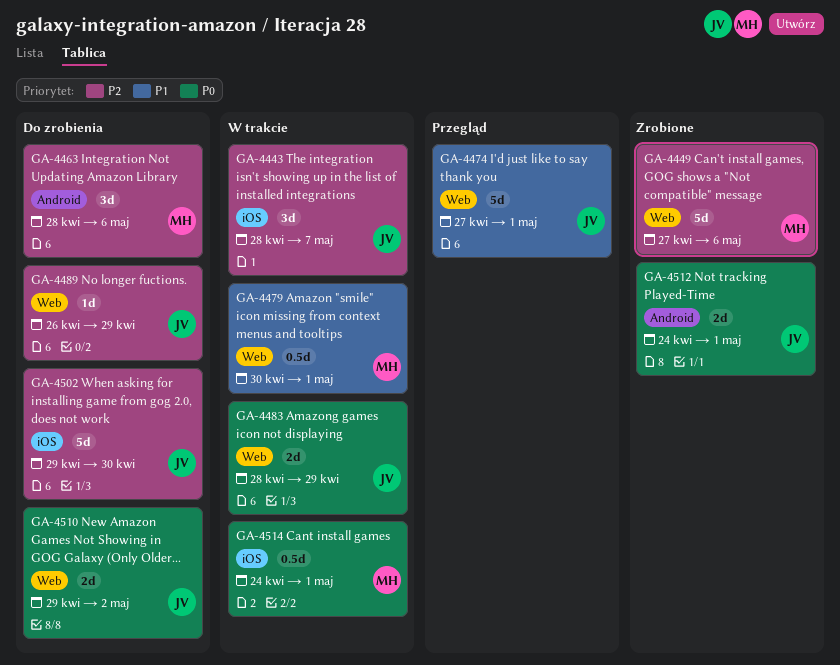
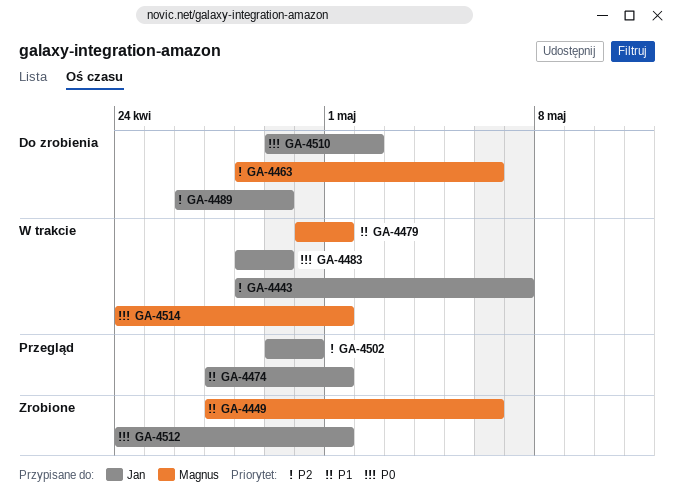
GA-4449, priority: P2 -> P1
GA-4502, status: Do zrobienia -> Przegląd

